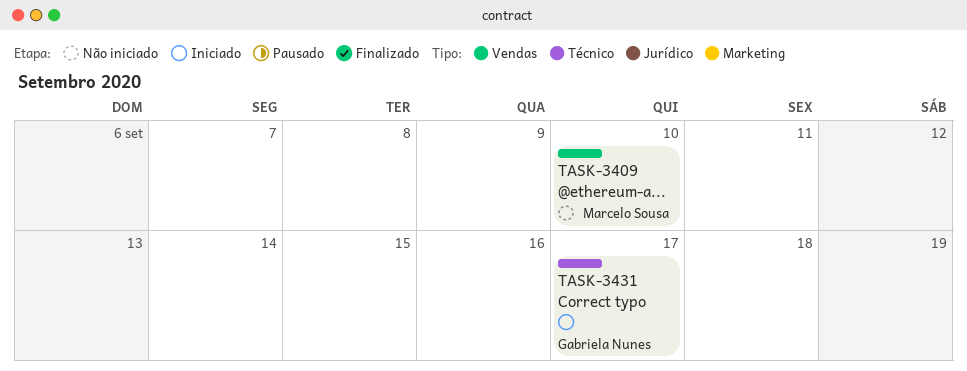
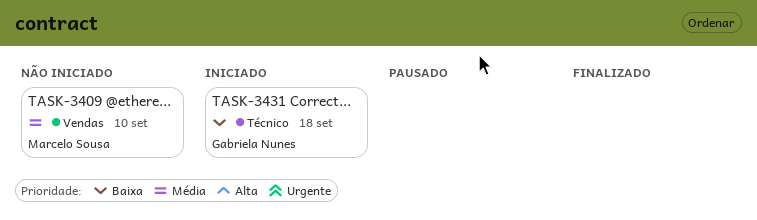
TASK-3431, due: Sep 17 -> Sep 18

